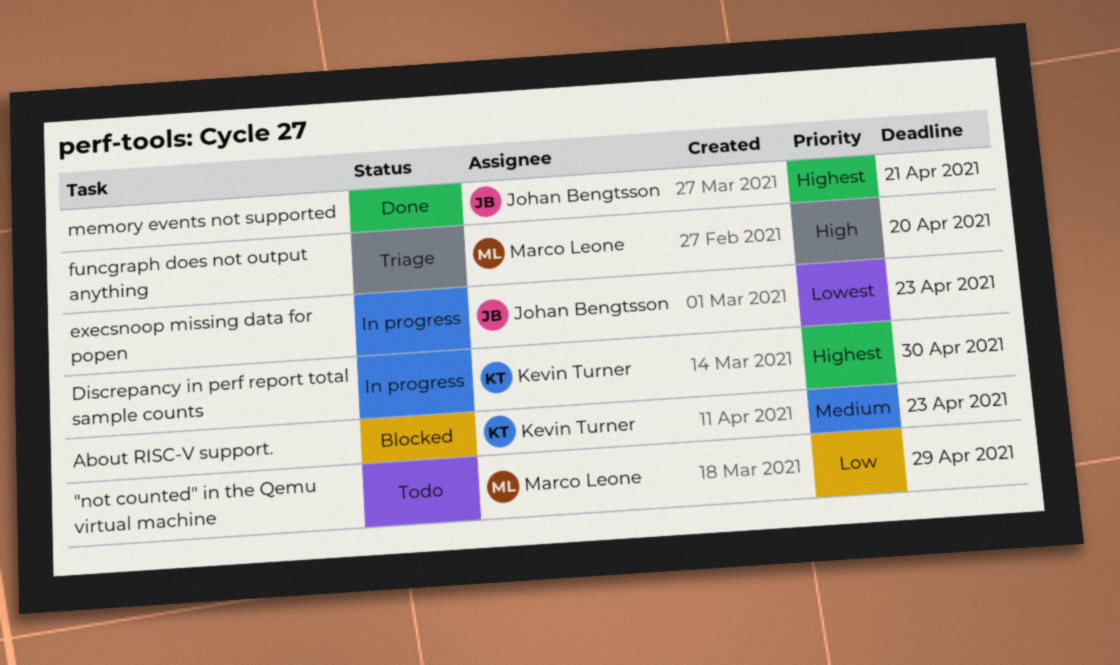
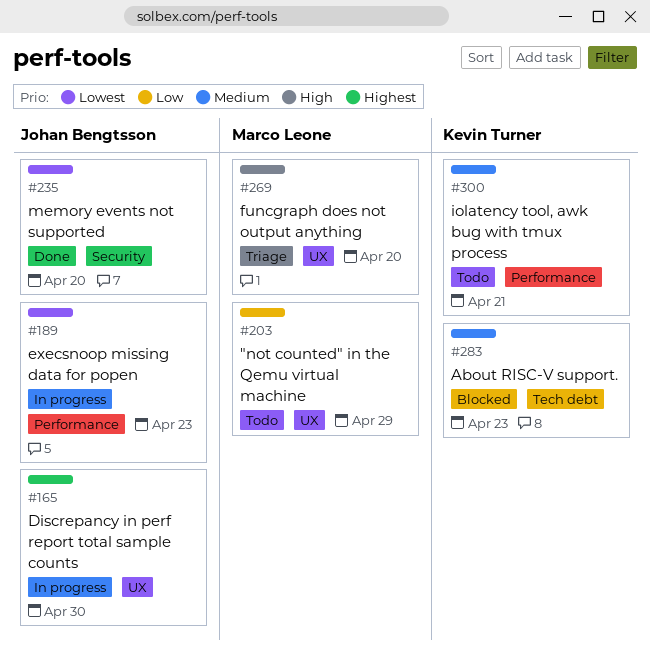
Discrepancy in perf report total sample counts, owner: Kevin Turner -> Johan Bengtsson
iolatency tool, awk bug with tmux process: none -> present
memory events not supported, priority: Highest -> Lowest
memory events not supported, due: Apr 21 -> Apr 20

